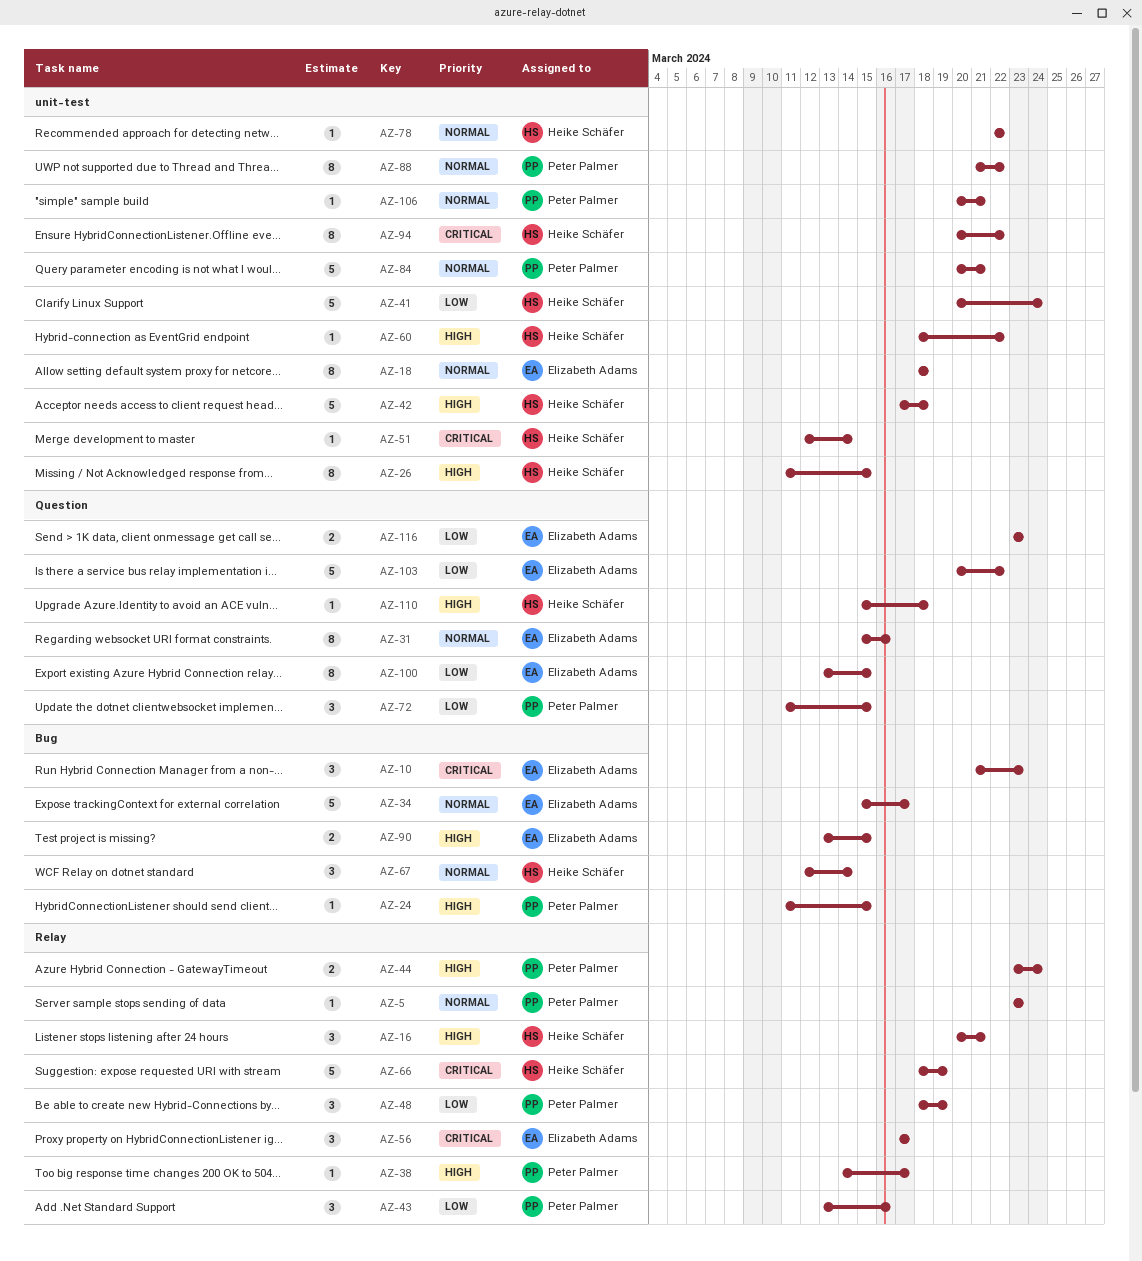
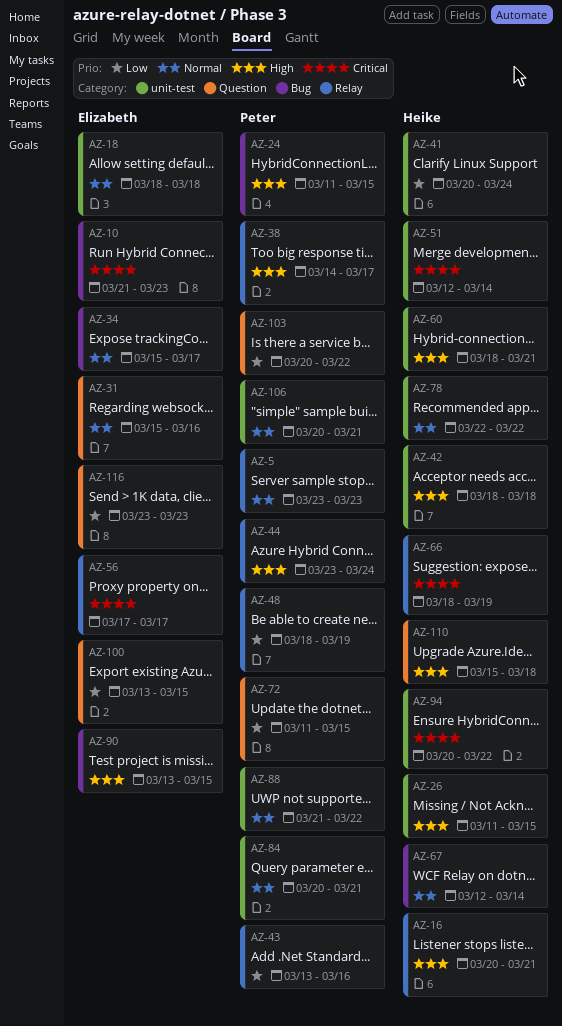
AZ-42, start: Mar 17 -> Mar 18
AZ-60, due: Mar 22 -> Mar 21
AZ-103, owner: Elizabeth Adams -> Peter Palmer

